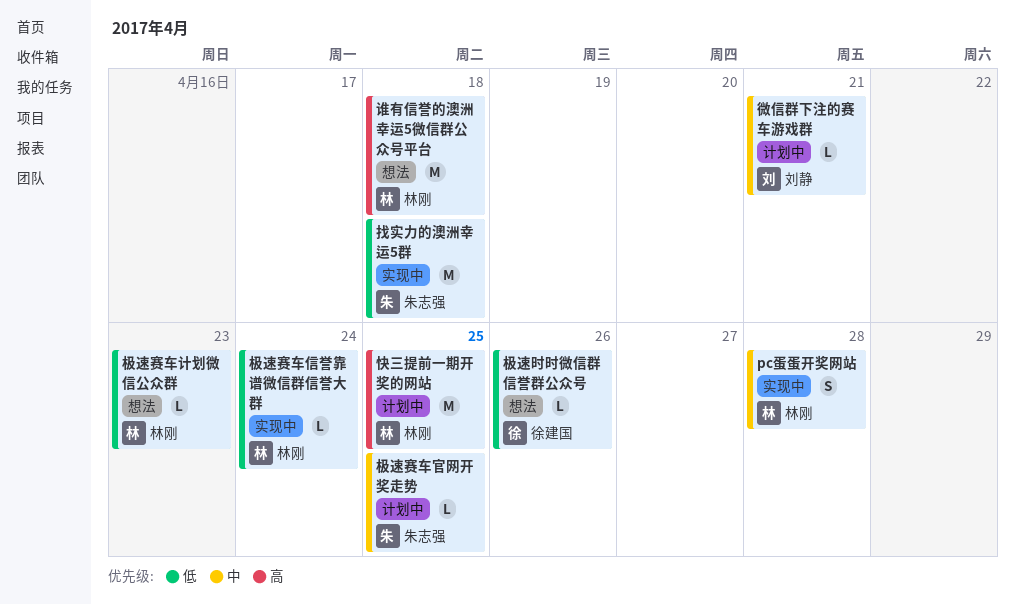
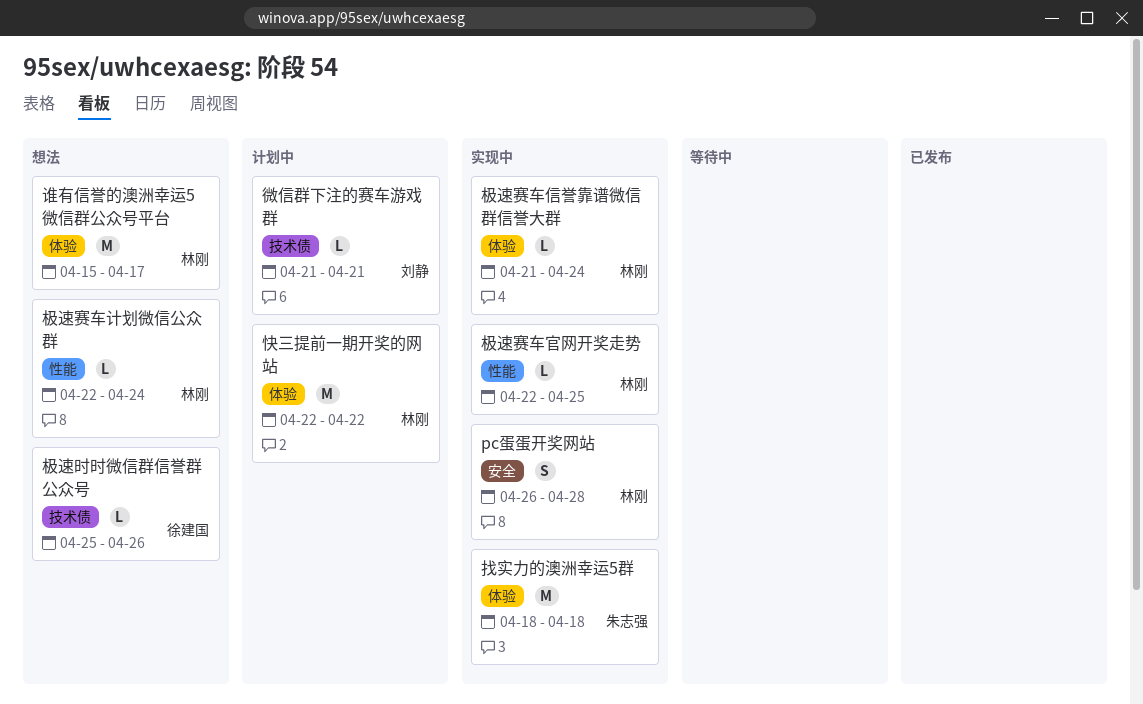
快三提前一期开奖的网站, due: Apr 25 -> Apr 22
极速赛车官网开奖走势, status: 计划中 -> 实现中
极速赛车官网开奖走势, owner: 朱志强 -> 林刚
极速赛车计划微信公众群, due: Apr 23 -> Apr 24
谁有信誉的澳洲幸运5微信群公众号平台, due: Apr 18 -> Apr 17

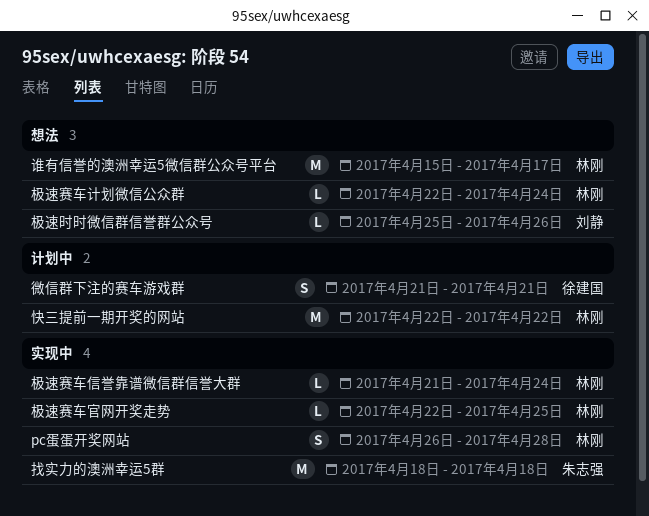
微信群下注的赛车游戏群, owner: 刘静 -> 徐建国
微信群下注的赛车游戏群, estimate: L -> S
极速时时微信群信誉群公众号, owner: 徐建国 -> 刘静

